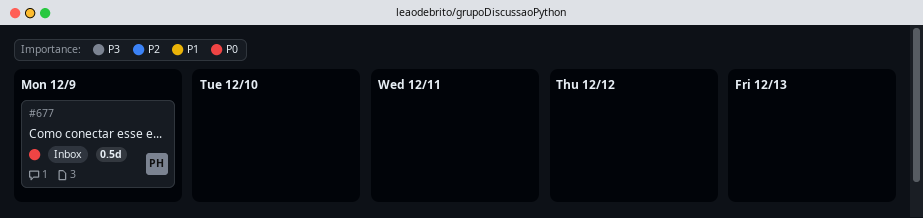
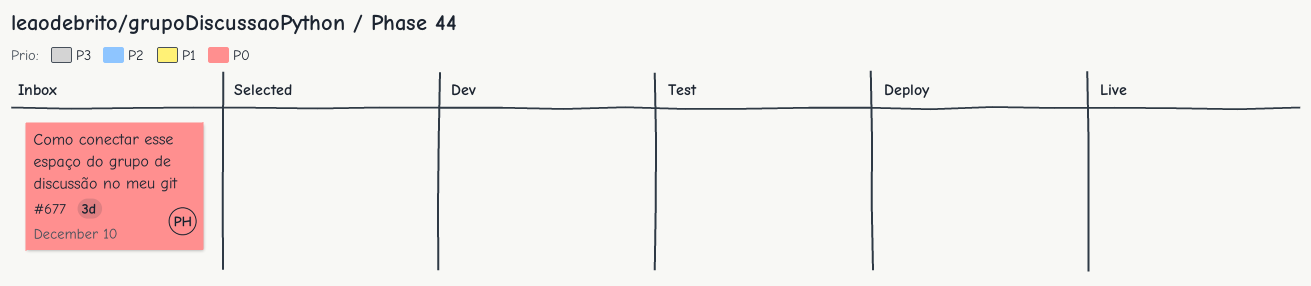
#677, estimate: 0.5d -> 3d
#677, due: Dec 9 -> Dec 10

